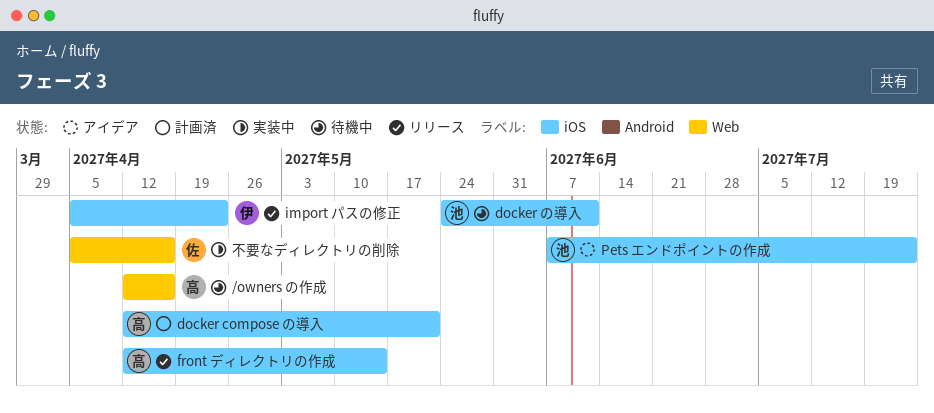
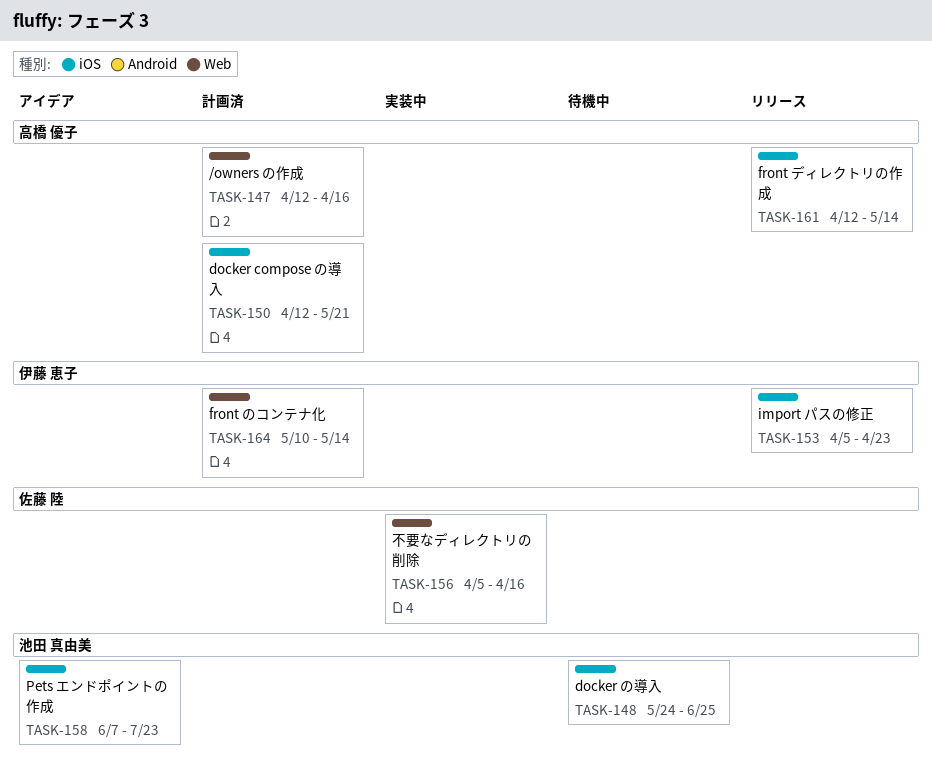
/owners の作成, status: 待機中 -> 計画済
docker の導入, due: Jun 11 -> Jun 25
front のコンテナ化: none -> present

